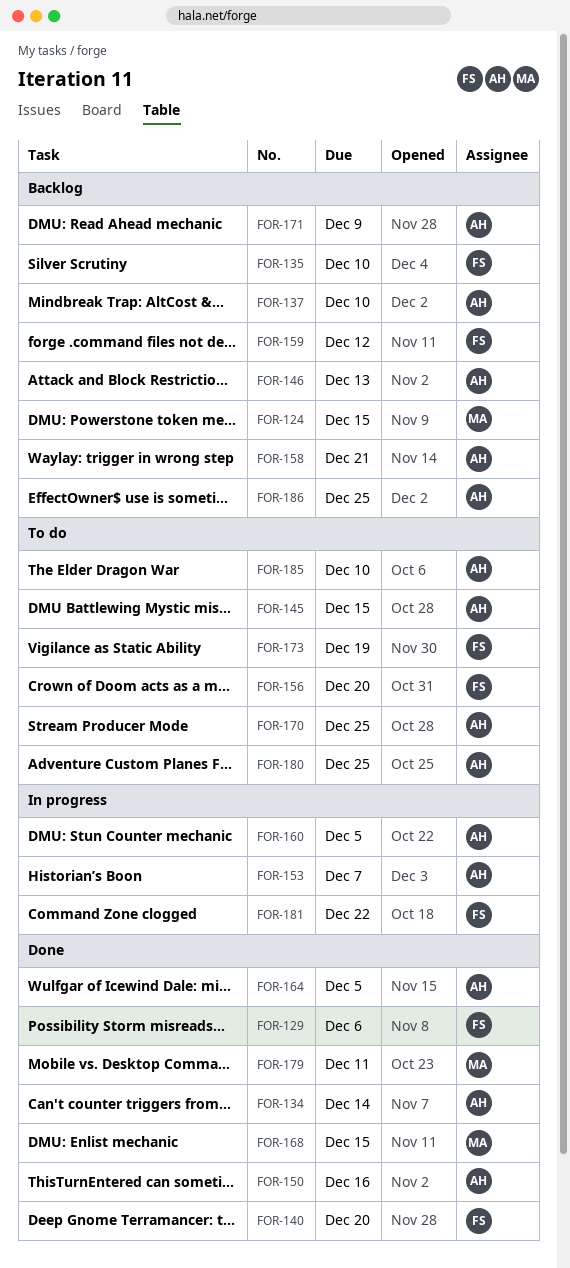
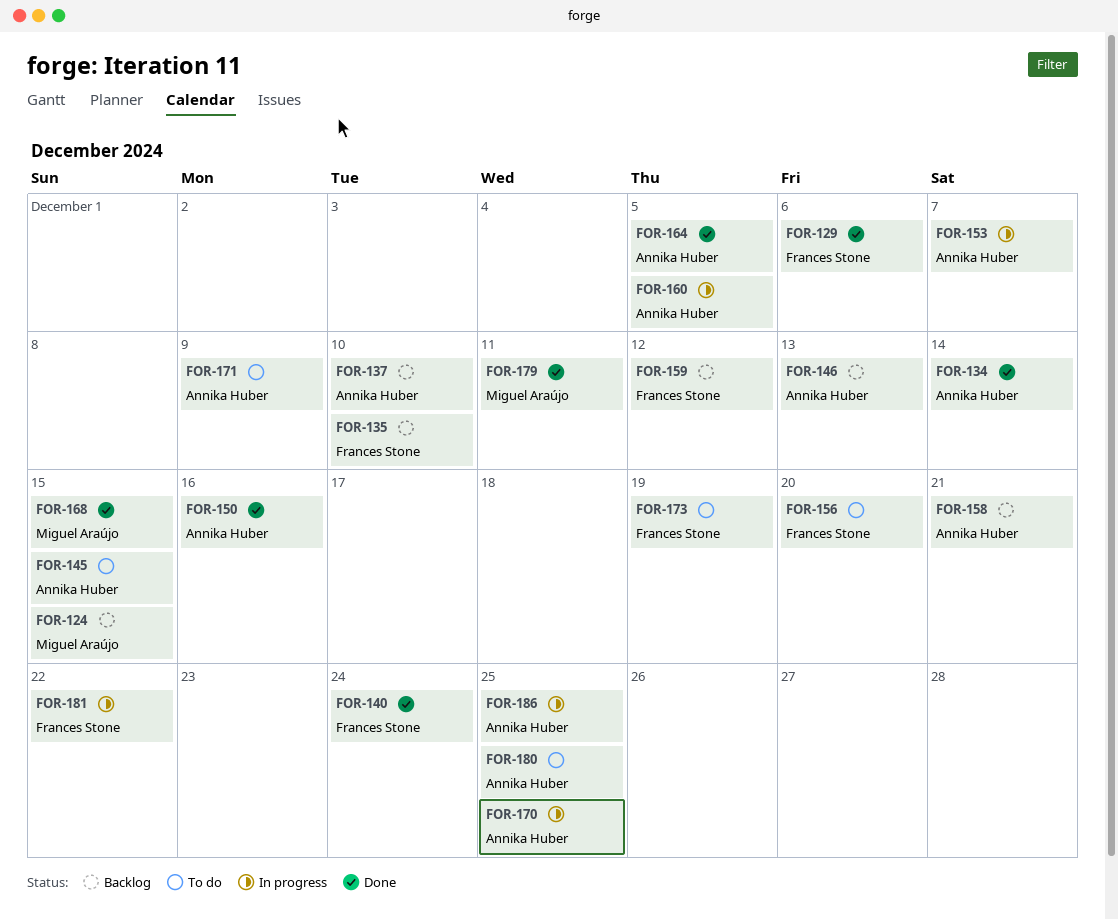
FOR-140, due: Dec 20 -> Dec 24
FOR-170, status: To do -> In progress
FOR-171, status: Backlog -> To do
FOR-185: present -> none
FOR-186, status: Backlog -> In progress

